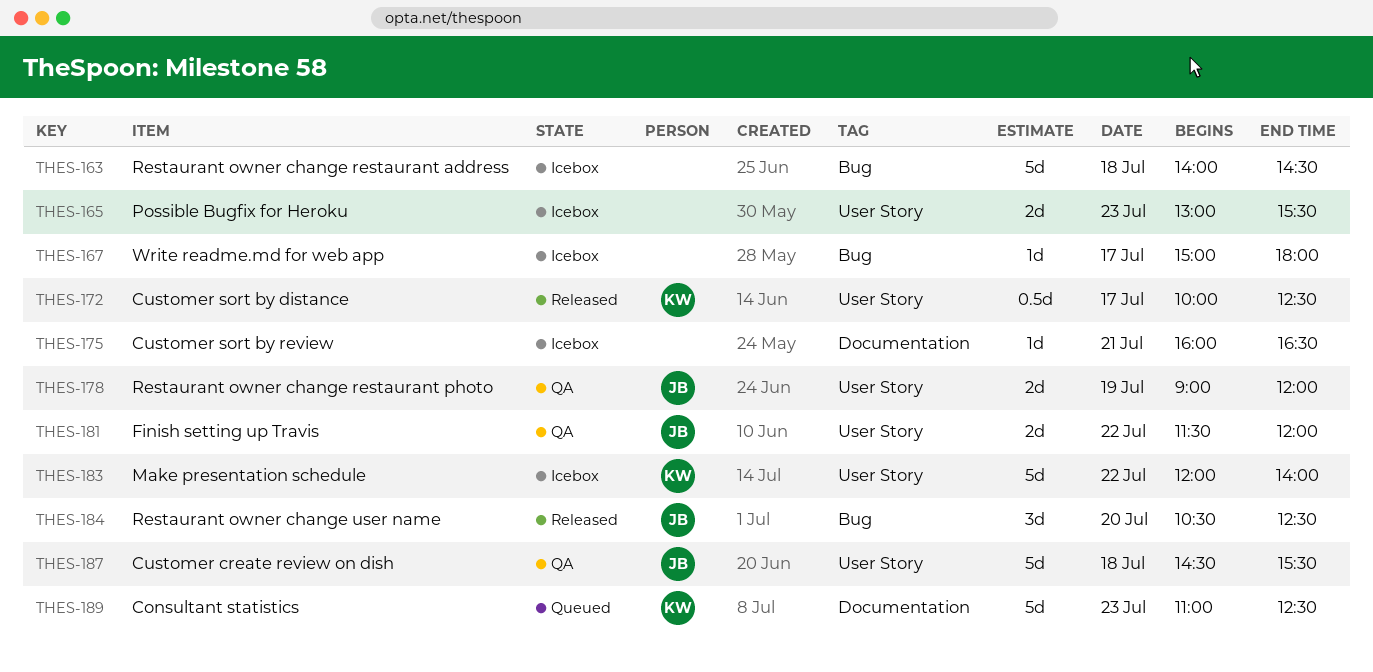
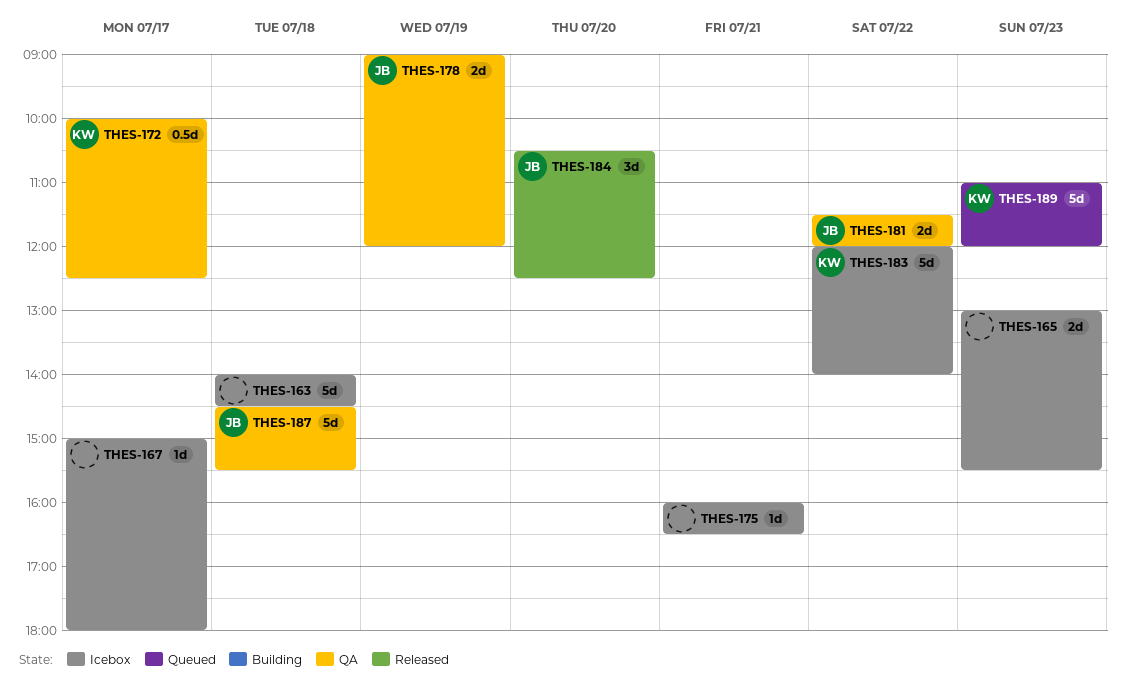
THES-172, status: Released -> QA
THES-189, ends: 12:30 -> 12:00

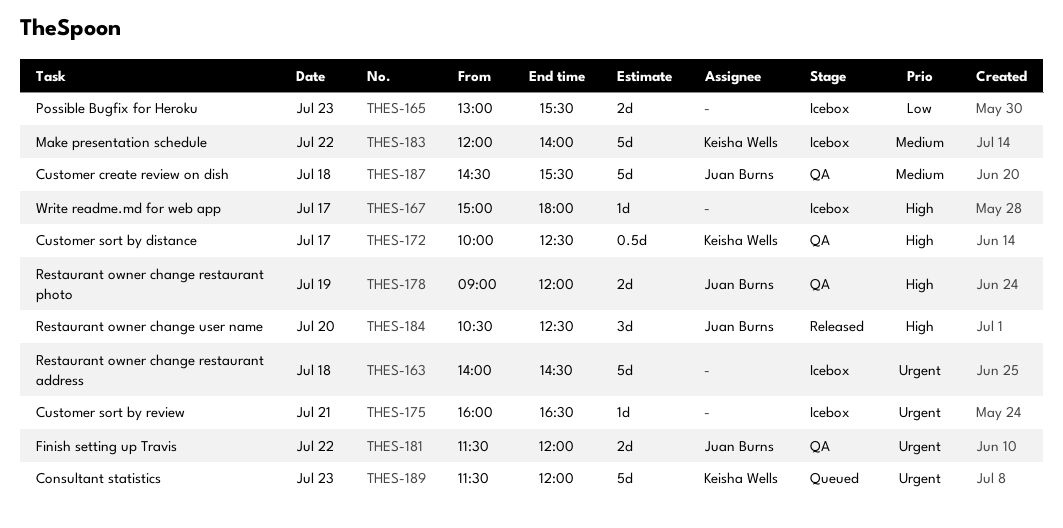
THES-189, begins: 11:00 -> 11:30

